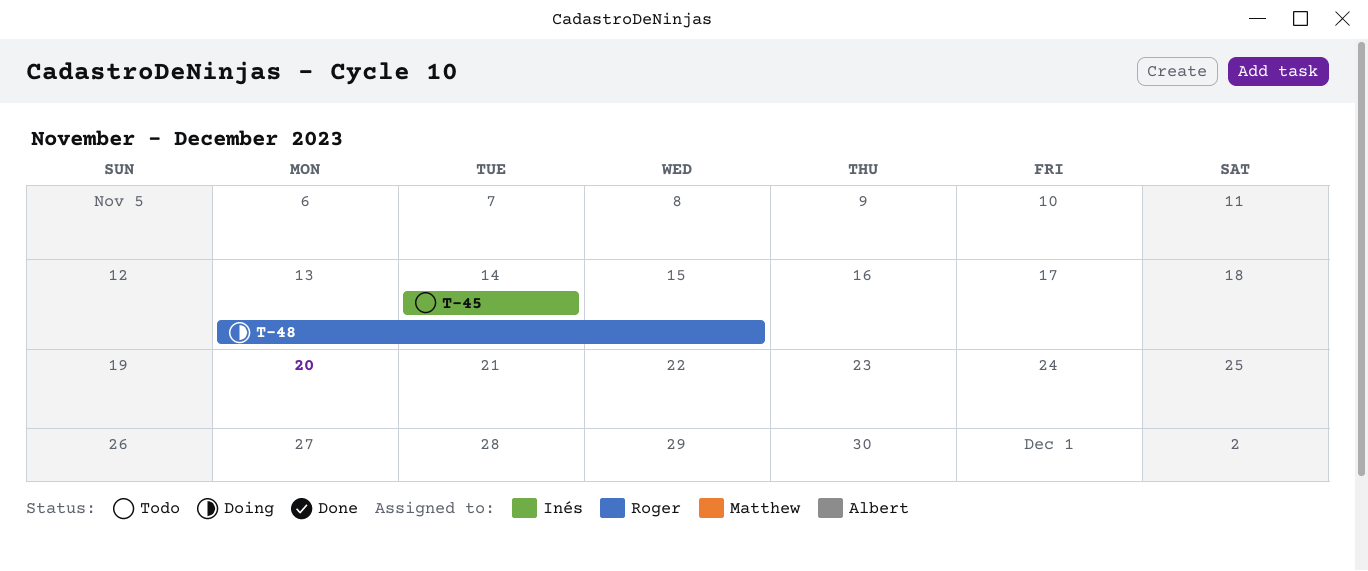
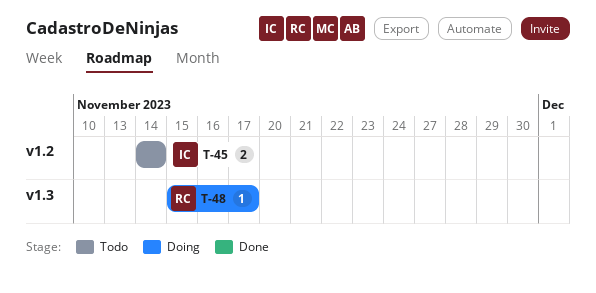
T-48, start: Nov 13 -> Nov 15
T-48, due: Nov 15 -> Nov 17

